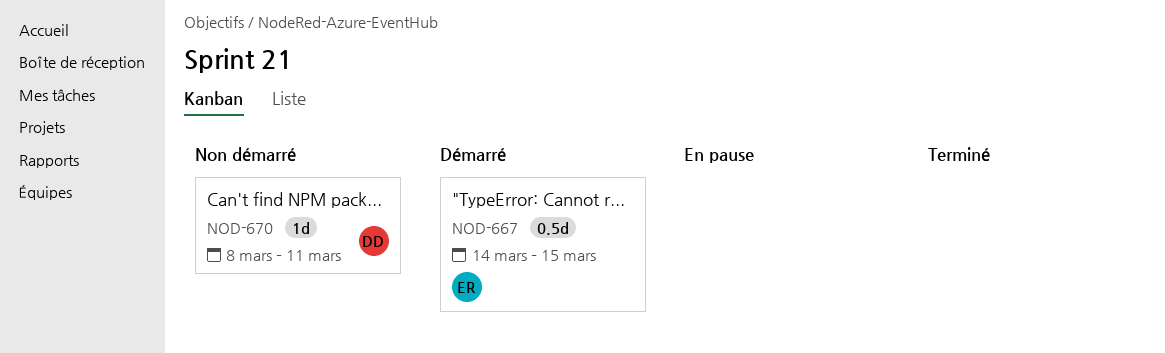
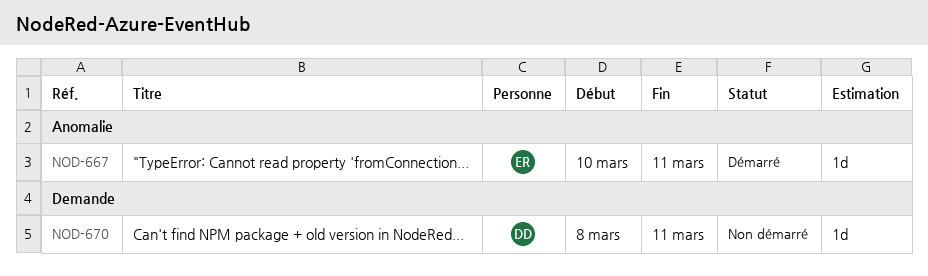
NOD-667, estimate: 0.5d -> 1d
NOD-667, start: Mar 14 -> Mar 10
NOD-667, due: Mar 15 -> Mar 11

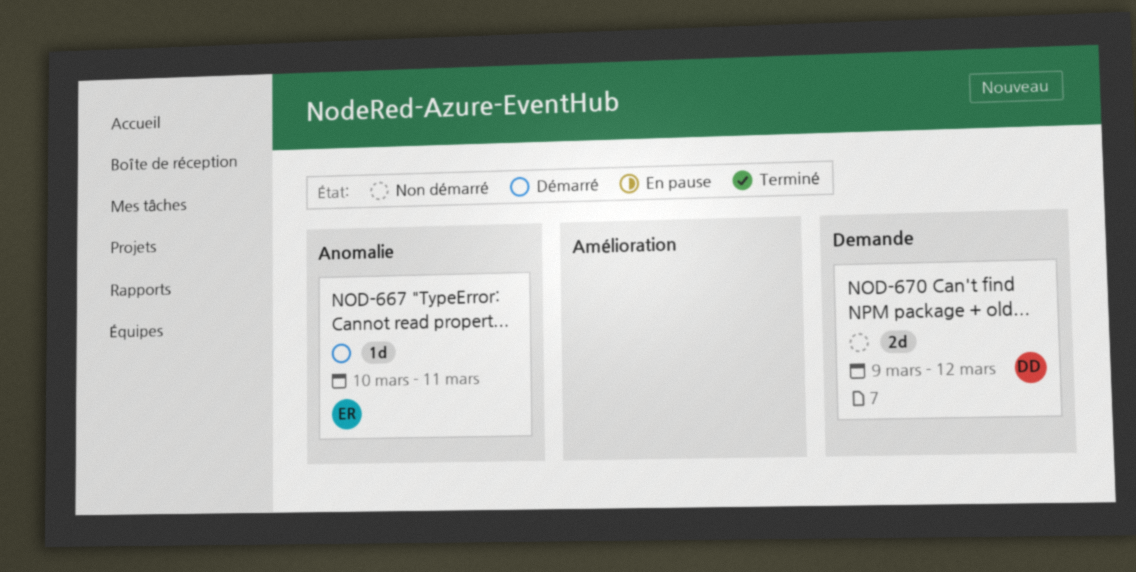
NOD-670, estimate: 1d -> 2d
NOD-670, start: Mar 8 -> Mar 9
NOD-670, due: Mar 11 -> Mar 12

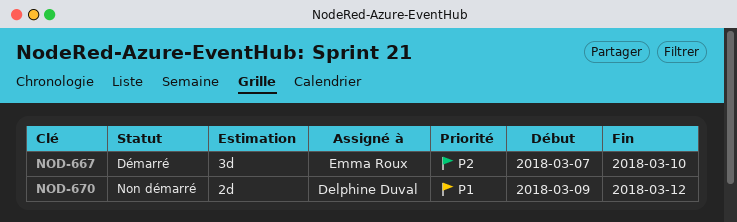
NOD-667, estimate: 1d -> 3d
NOD-667, start: Mar 10 -> Mar 7
NOD-667, due: Mar 11 -> Mar 10

